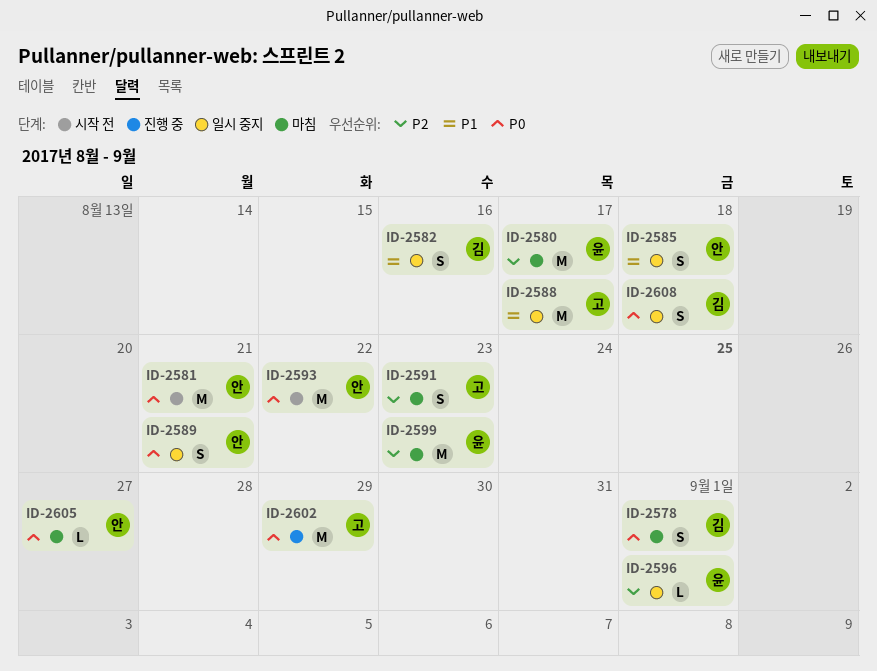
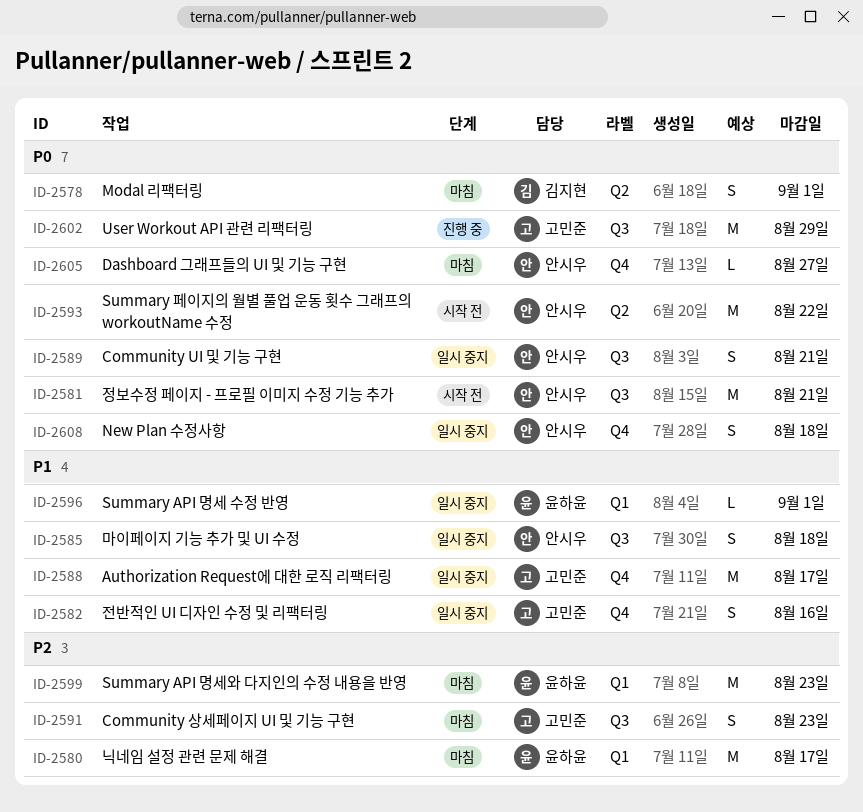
ID-2582, owner: 김지현 -> 고민준
ID-2596, priority: P2 -> P1
ID-2608, owner: 김지현 -> 안시우

